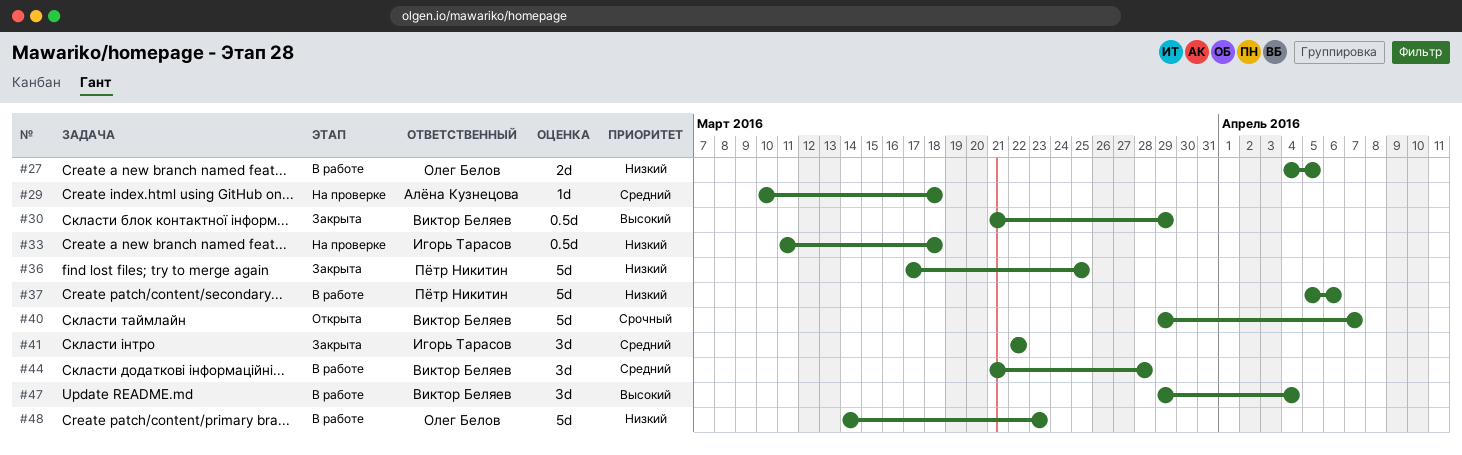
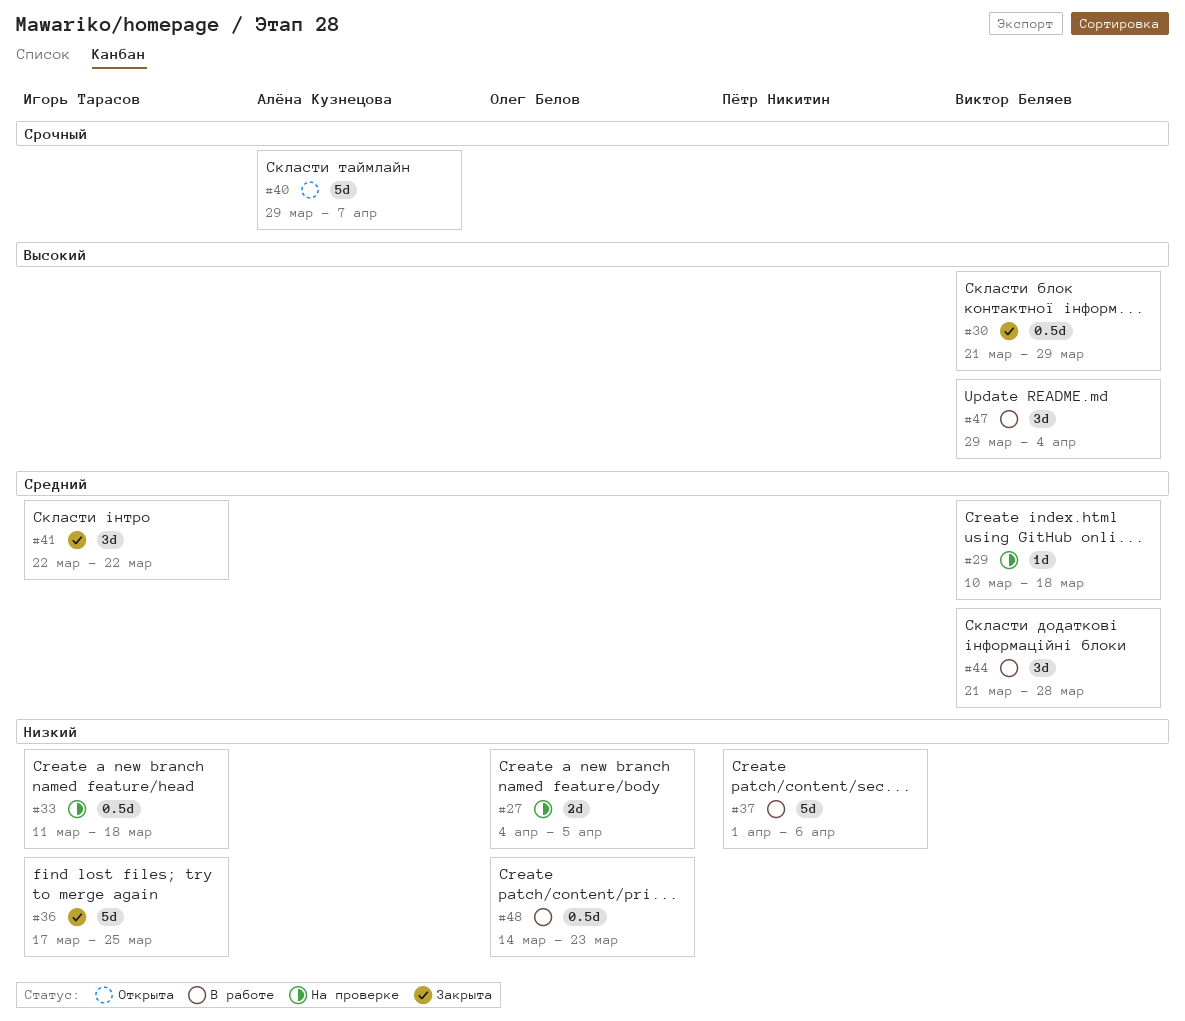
#27, status: В работе -> На проверке
#29, owner: Алёна Кузнецова -> Виктор Беляев
#36, owner: Пётр Никитин -> Игорь Тарасов
#37, start: Apr 5 -> Apr 1
#40, owner: Виктор Беляев -> Алёна Кузнецова
#48, estimate: 5d -> 0.5d

